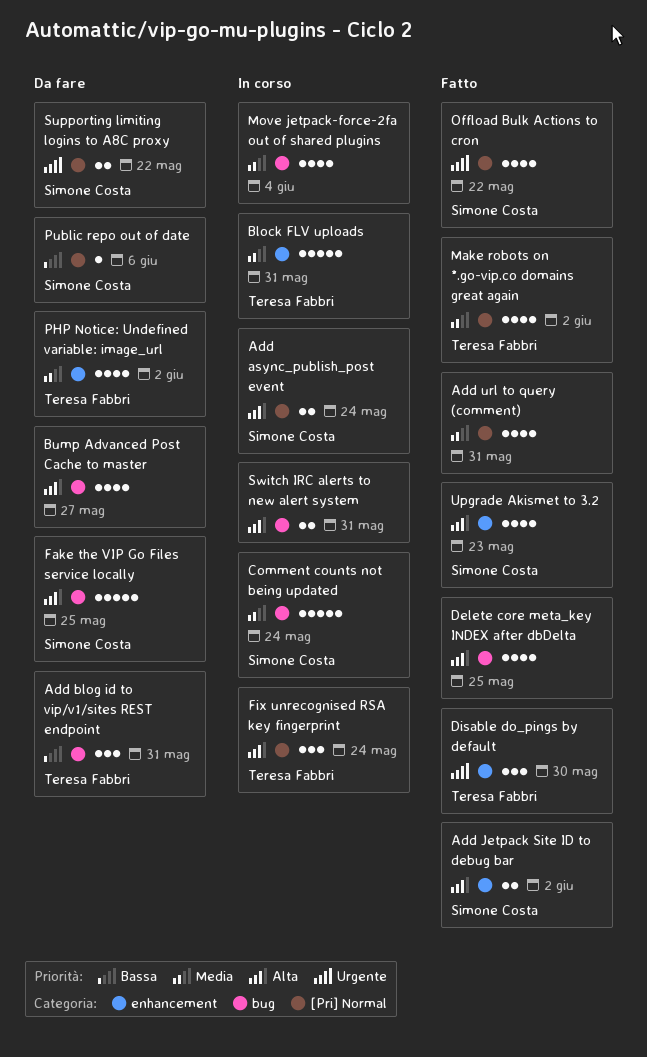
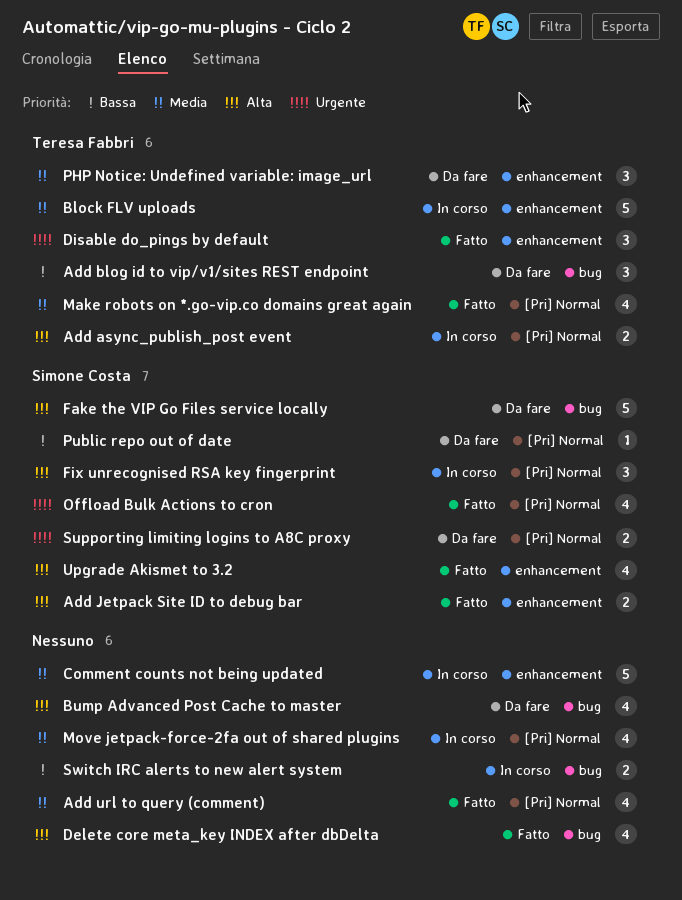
Add async_publish_post event, owner: Simone Costa -> Teresa Fabbri
Comment counts not being updated, owner: Simone Costa -> none
Comment counts not being updated, label: bug -> enhancement
Fix unrecognised RSA key fingerprint, owner: Teresa Fabbri -> Simone Costa
Move jetpack-force-2fa out of shared plugins, label: bug -> [Pri] Normal
PHP Notice: Undefined variable: image_url, estimate: 4 -> 3
Switch IRC alerts to new alert system, priority: Alta -> Bassa

